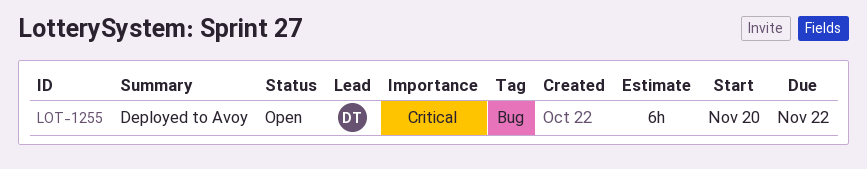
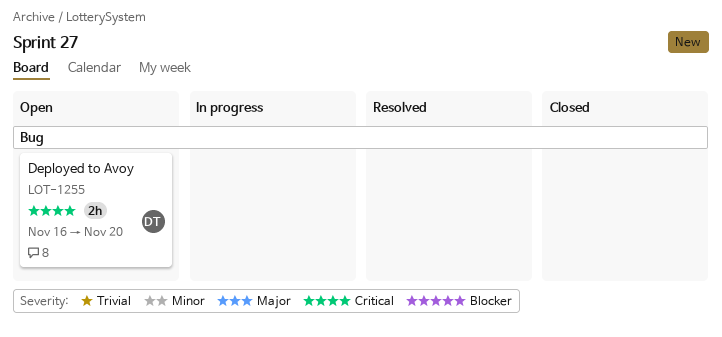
LOT-1255, estimate: 6h -> 2h
LOT-1255, start: Nov 20 -> Nov 16
LOT-1255, due: Nov 22 -> Nov 20

